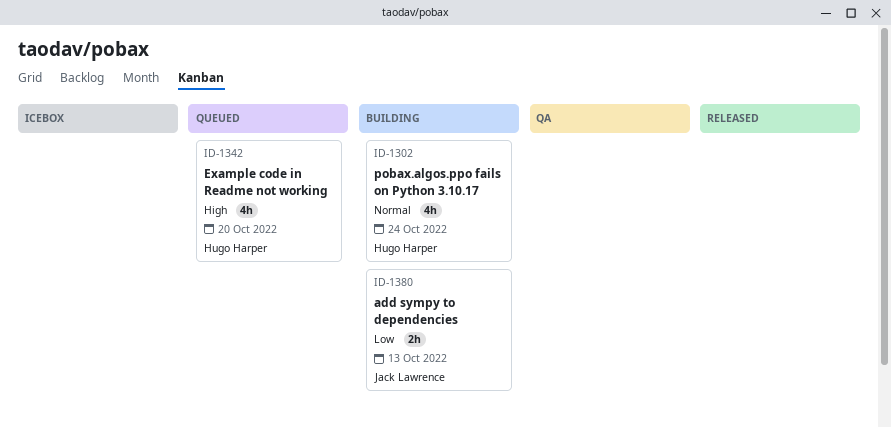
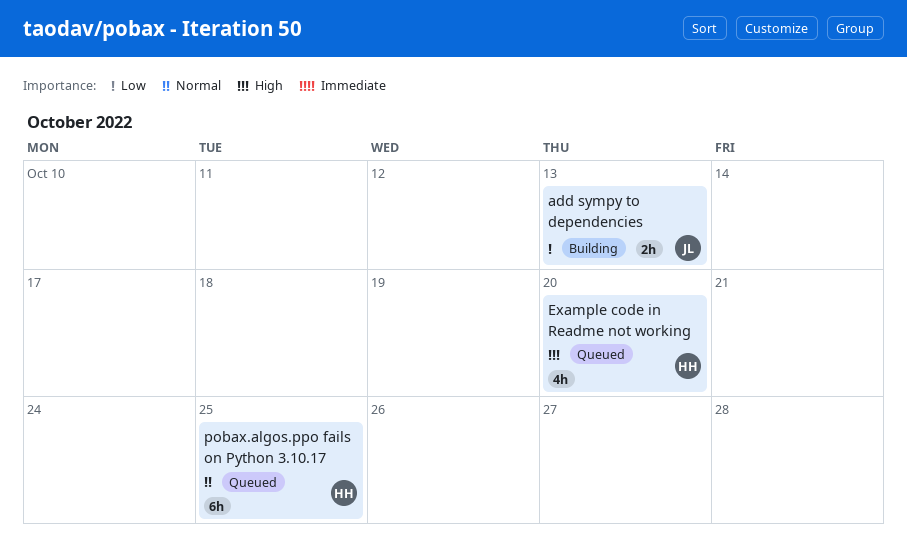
pobax.algos.ppo fails on Python 3.10.17, status: Building -> Queued
pobax.algos.ppo fails on Python 3.10.17, estimate: 4h -> 6h
pobax.algos.ppo fails on Python 3.10.17, due: Oct 24 -> Oct 25

